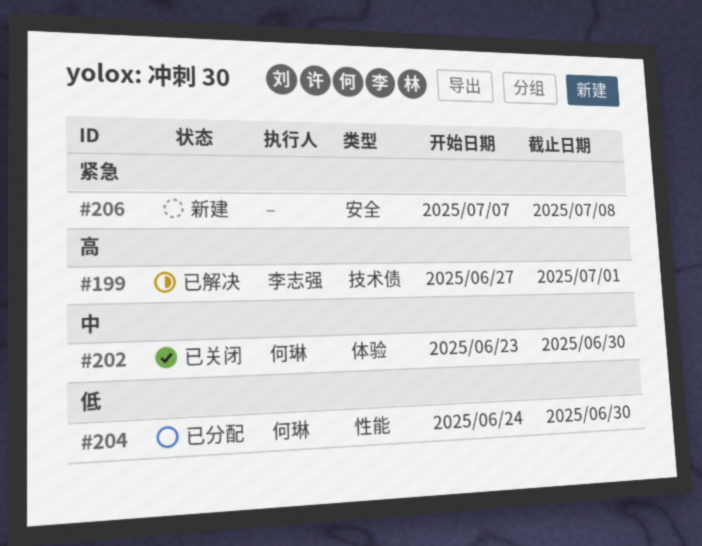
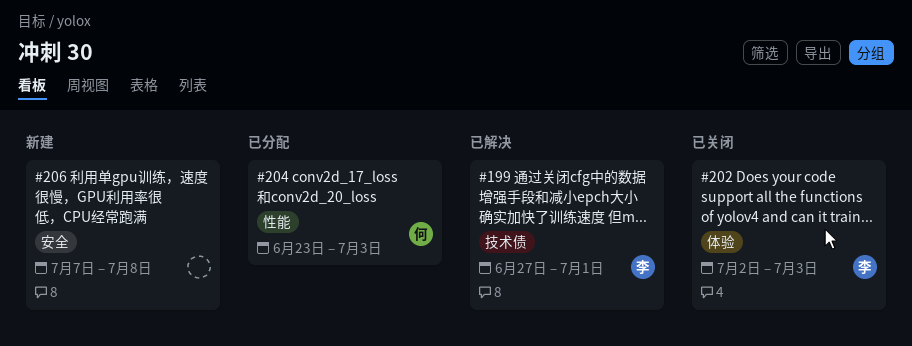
#202, owner: 何琳 -> 李志强
#202, start: Jun 23 -> Jul 2
#202, due: Jun 30 -> Jul 3
#204, start: Jun 24 -> Jun 23
#204, due: Jun 30 -> Jul 3

